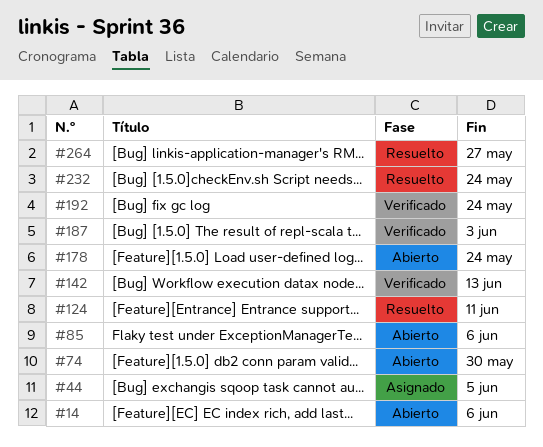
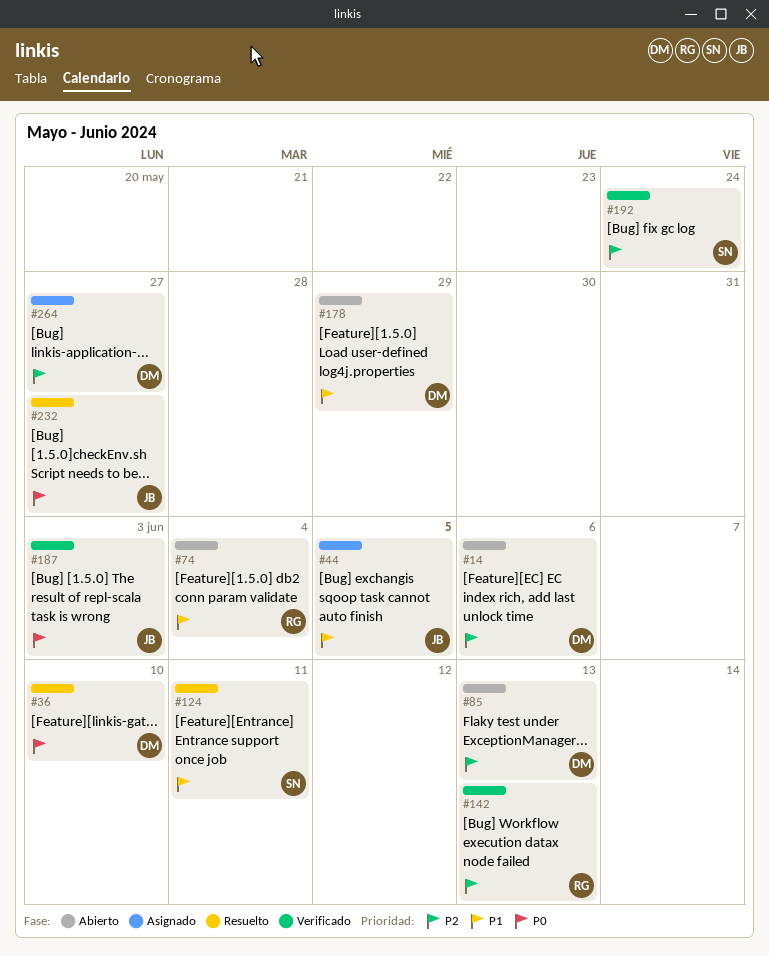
#36: none -> present
#74, due: May 30 -> Jun 4
#85, due: Jun 6 -> Jun 13
#178, due: May 24 -> May 29
#232, due: May 24 -> May 27
#264, status: Resuelto -> Asignado

